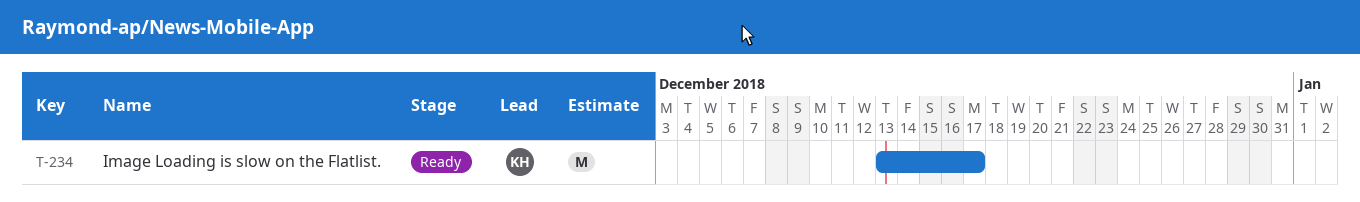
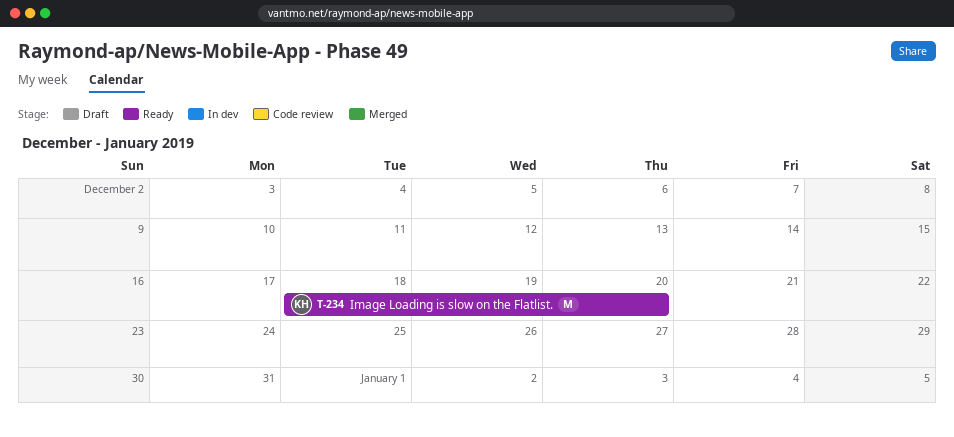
T-234, start: Dec 13 -> Dec 18
T-234, due: Dec 17 -> Dec 20

